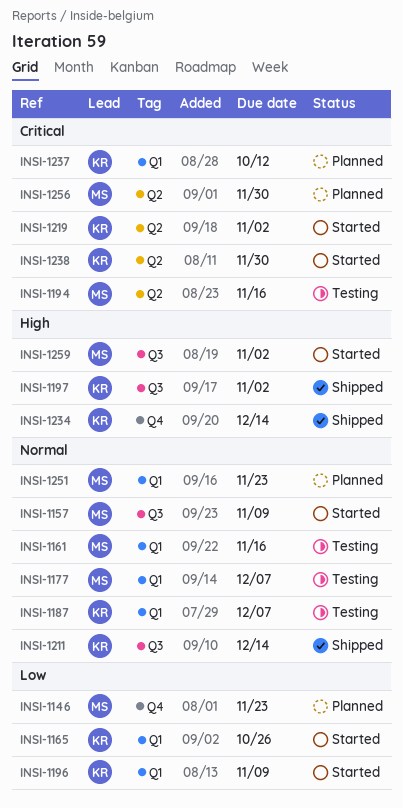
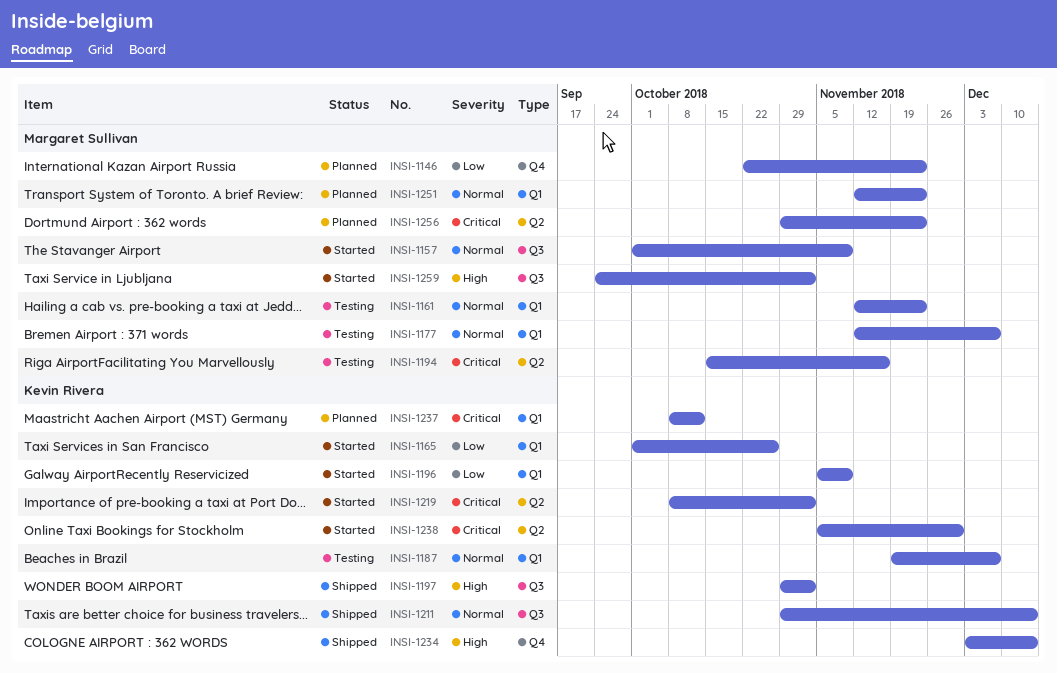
INSI-1161, due: Nov 16 -> Nov 23
INSI-1256, due: Nov 30 -> Nov 23

